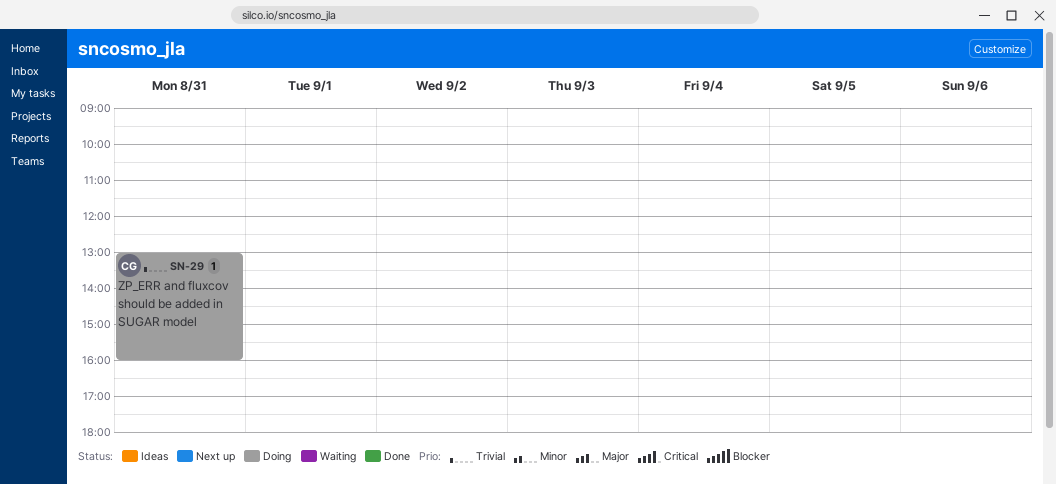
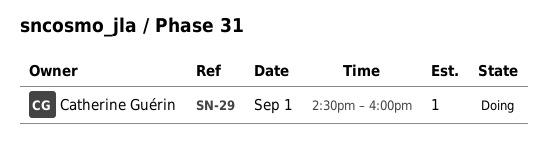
SN-29, day: Aug 31 -> Sep 1
SN-29, begins: 13:00 -> 14:30

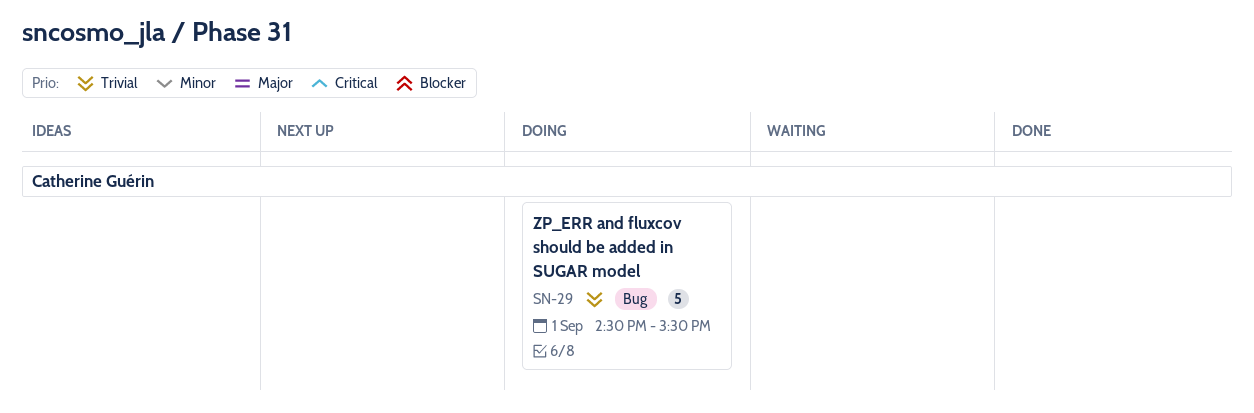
SN-29, estimate: 1 -> 5
SN-29, ends: 16:00 -> 15:30

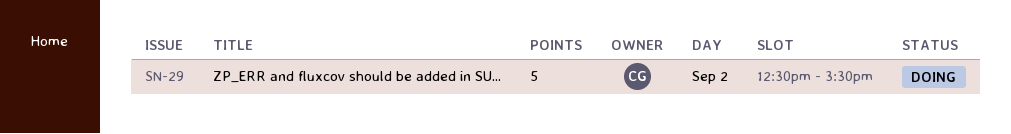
SN-29, day: Sep 1 -> Sep 2
SN-29, begins: 14:30 -> 12:30

